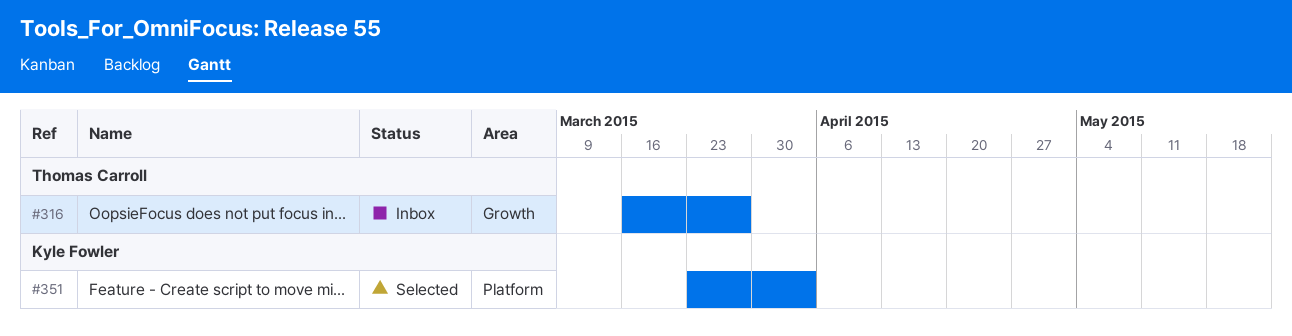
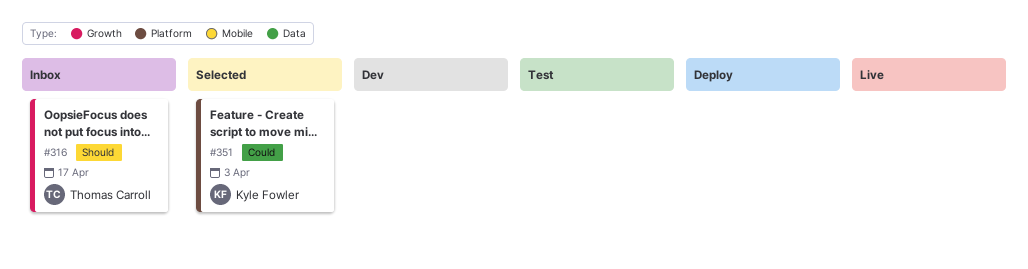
#316, due: Mar 27 -> Apr 17

